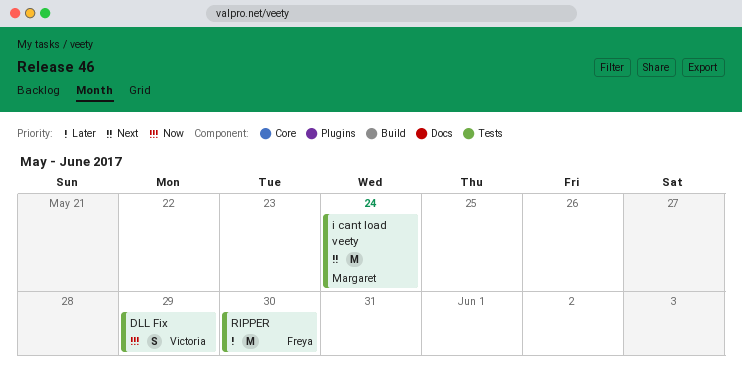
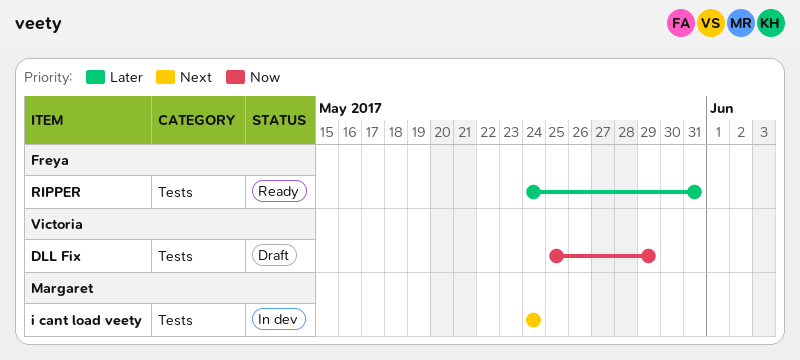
RIPPER, due: May 30 -> May 31

